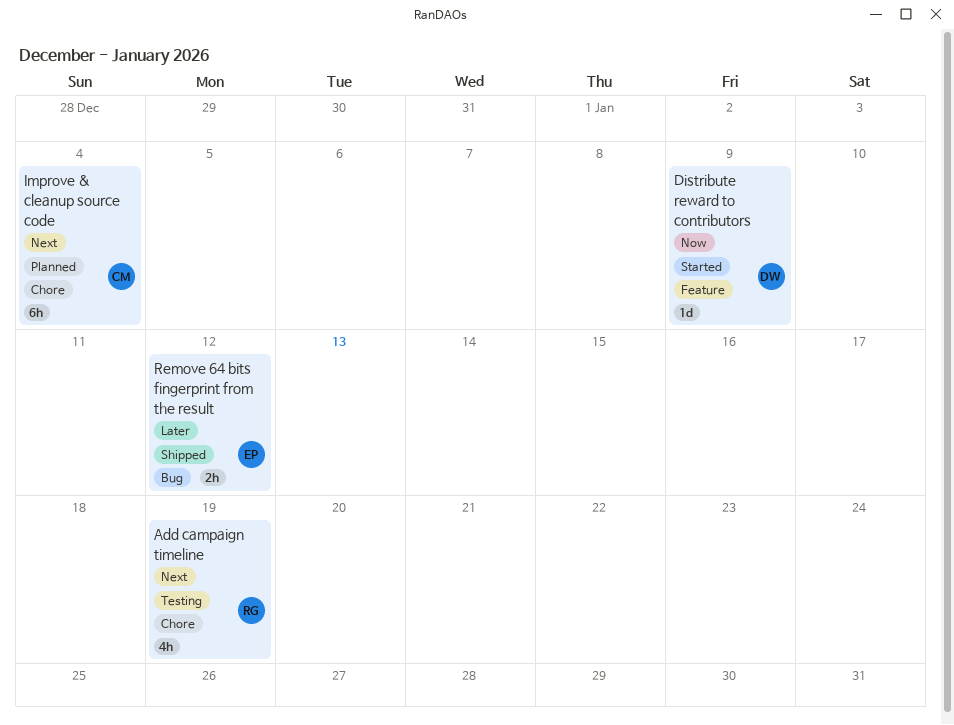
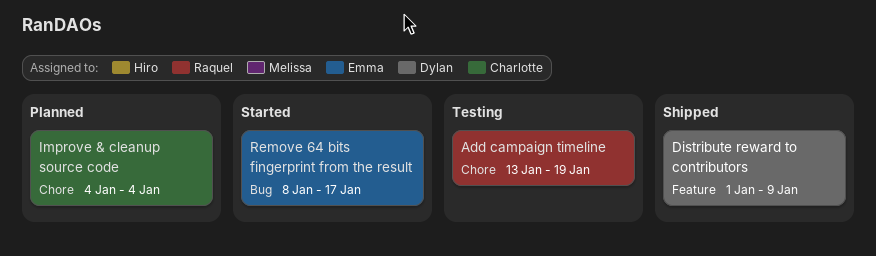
Distribute reward to contributors, status: Started -> Shipped
Remove 64 bits fingerprint from the result, status: Shipped -> Started
Remove 64 bits fingerprint from the result, due: Jan 12 -> Jan 17

